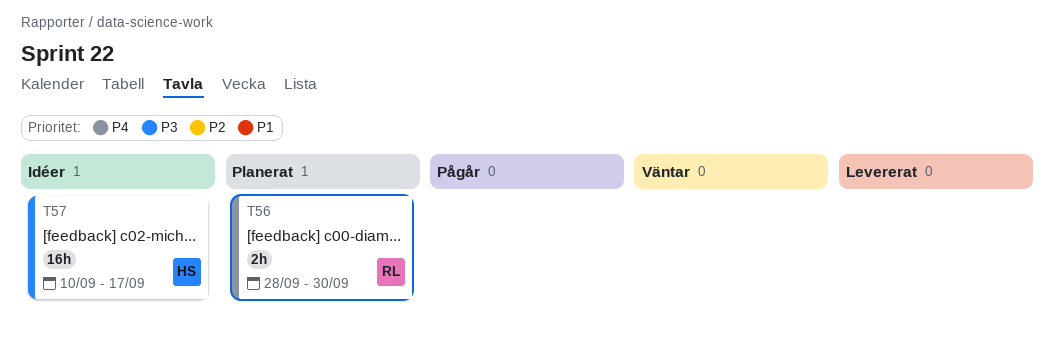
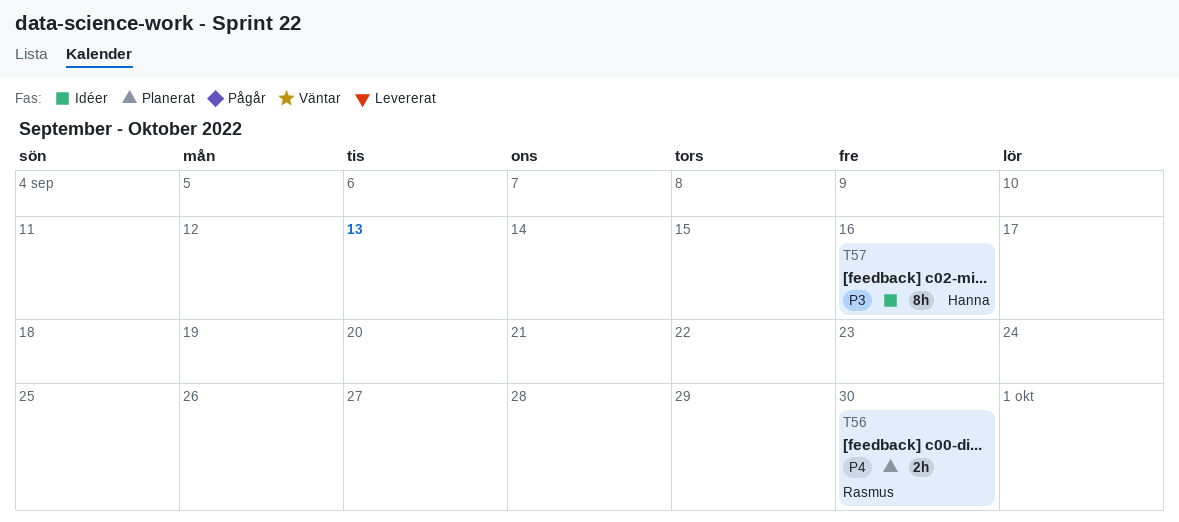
T57, estimate: 16h -> 8h
T57, due: Sep 17 -> Sep 16

